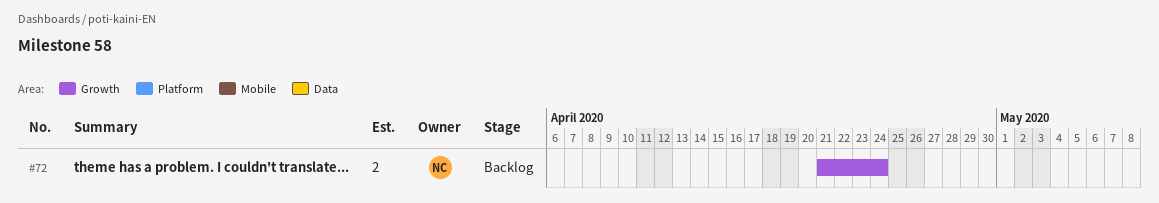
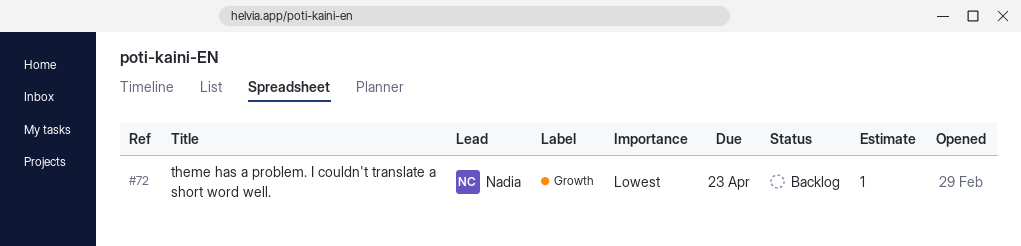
#72, estimate: 2 -> 1
#72, due: Apr 24 -> Apr 23

